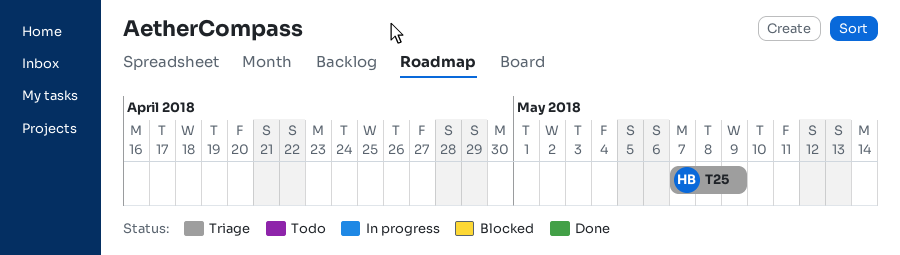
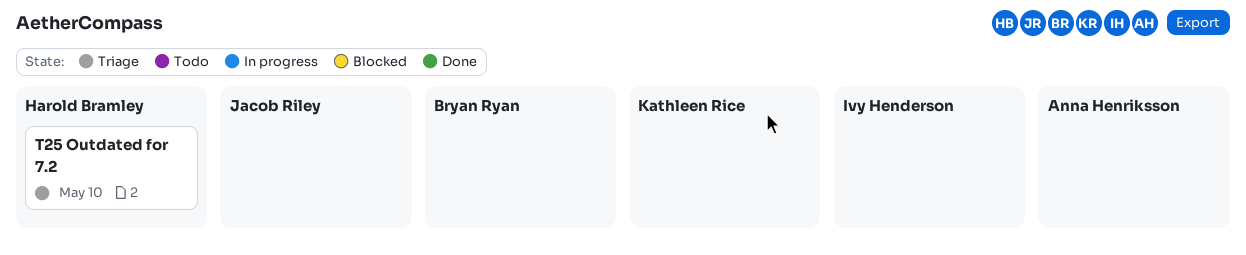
T25, due: May 9 -> May 10

